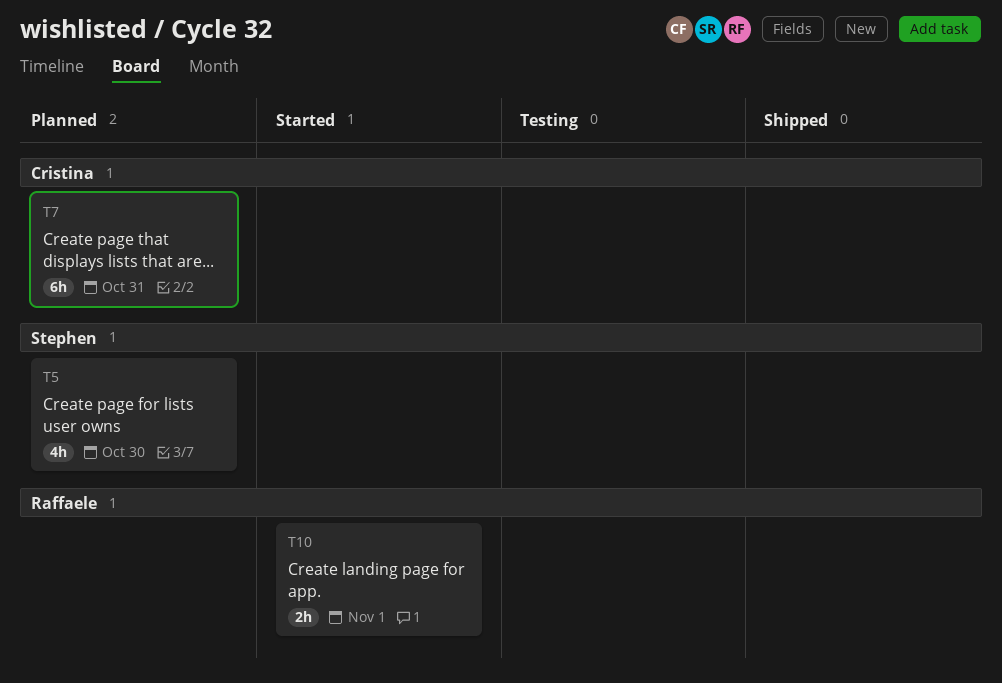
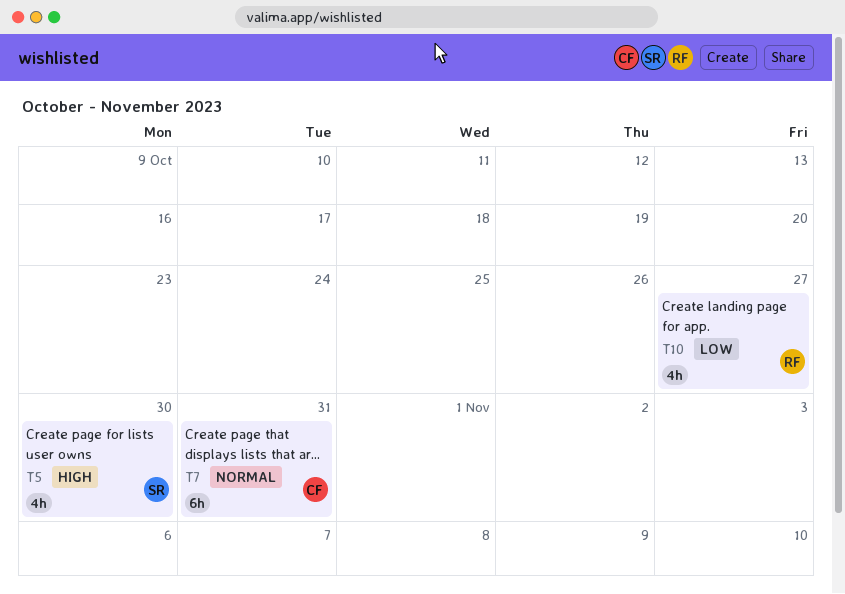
T10, estimate: 2h -> 4h
T10, due: Nov 1 -> Oct 27

